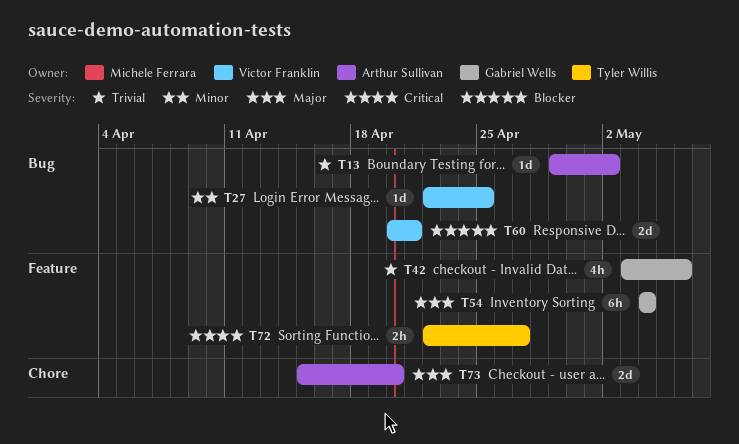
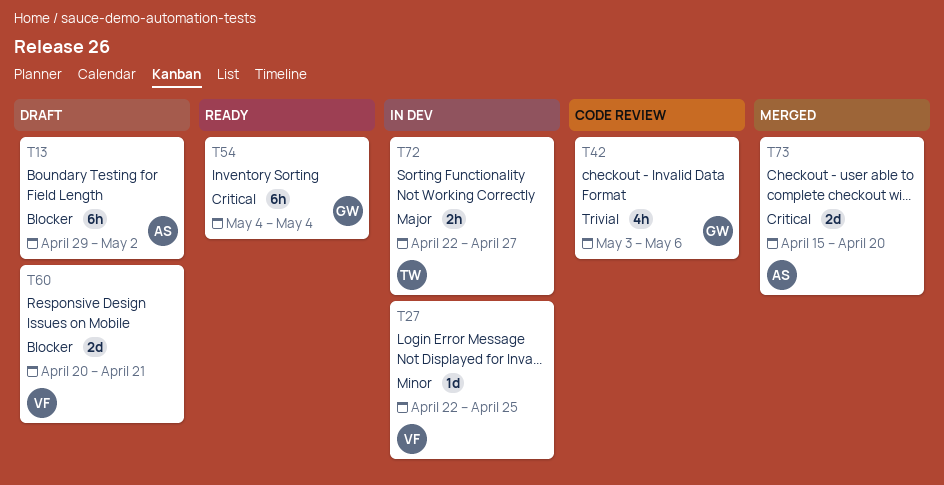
T13, priority: Trivial -> Blocker
T13, estimate: 1d -> 6h
T54, priority: Major -> Critical
T72, priority: Critical -> Major
T73, priority: Major -> Critical

